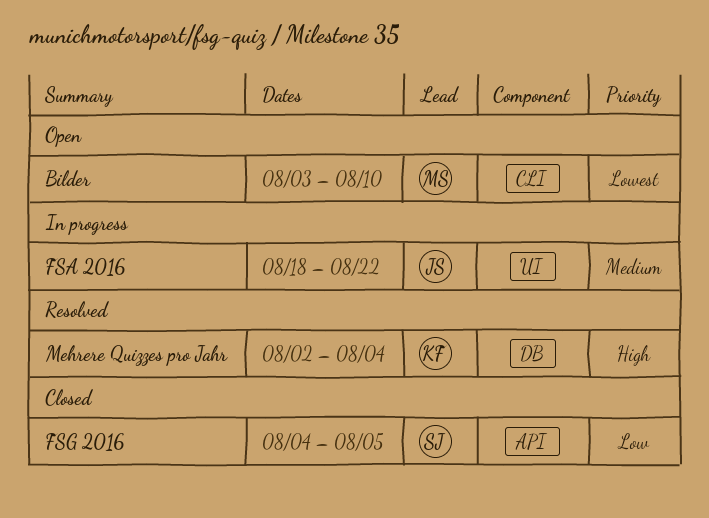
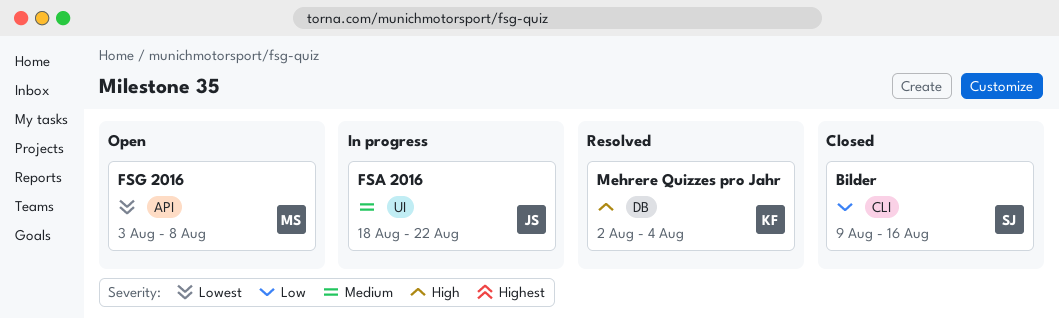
Bilder, status: Open -> Closed
Bilder, owner: MS -> SJ
Bilder, priority: Lowest -> Low
Bilder, start: Aug 3 -> Aug 9
Bilder, due: Aug 10 -> Aug 16
FSG 2016, status: Closed -> Open
FSG 2016, owner: SJ -> MS
FSG 2016, priority: Low -> Lowest
FSG 2016, start: Aug 4 -> Aug 3
FSG 2016, due: Aug 5 -> Aug 8

